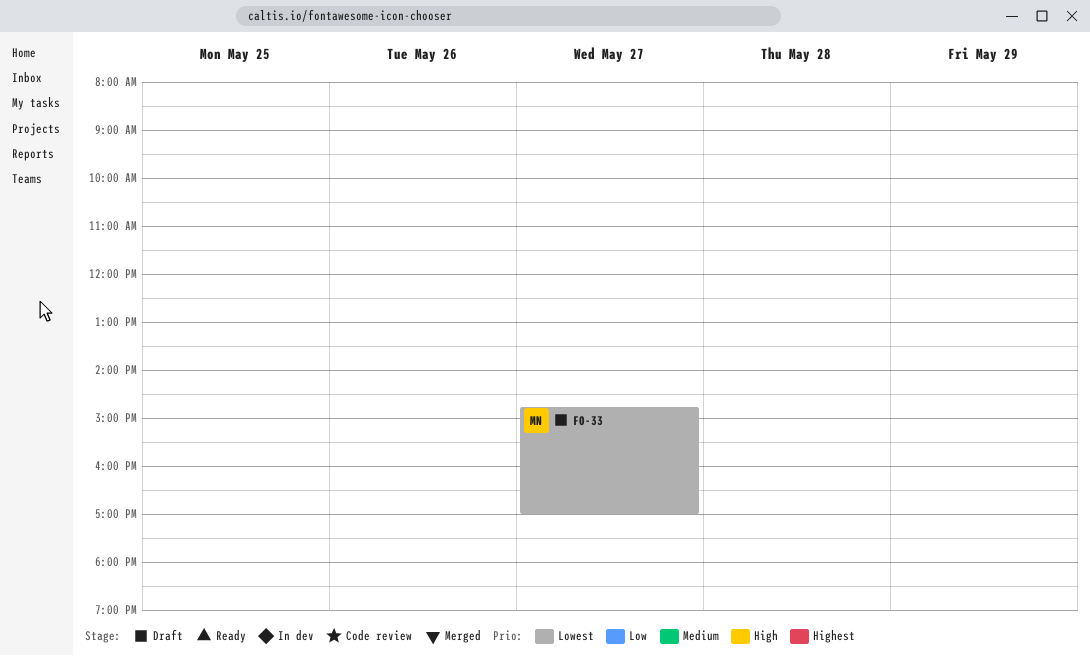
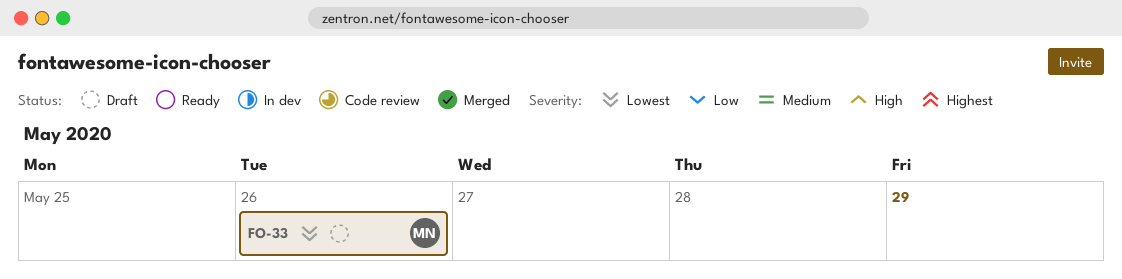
FO-33, day: May 27 -> May 26

